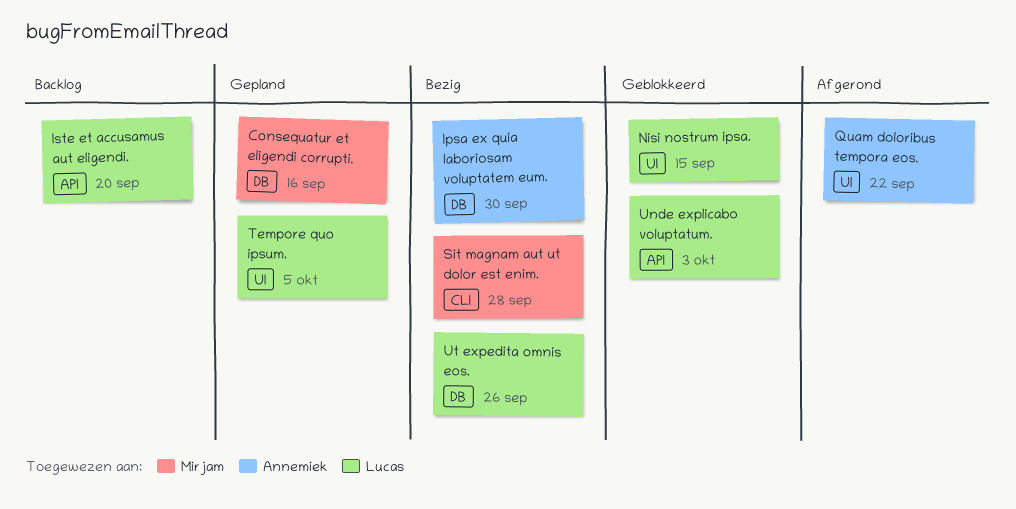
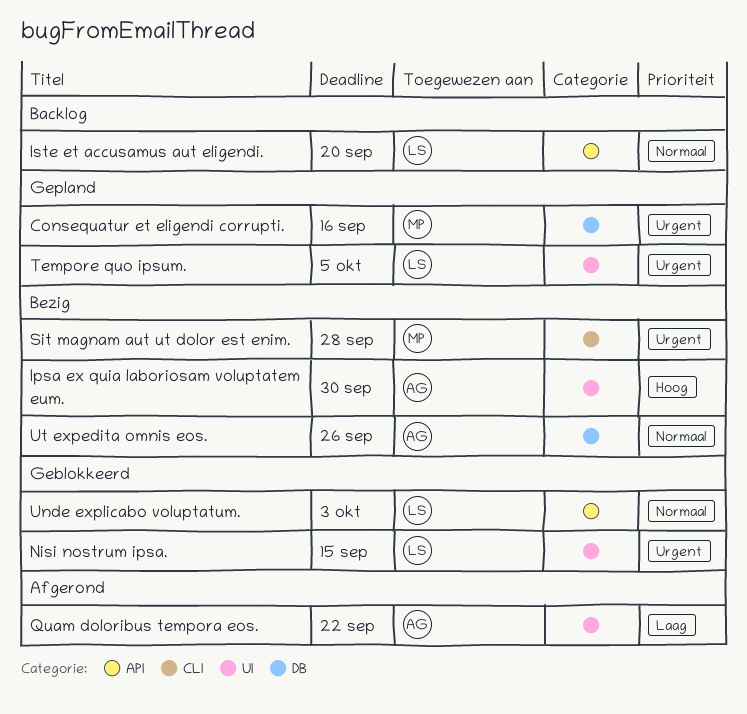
Ipsa ex quia laboriosam voluptatem eum., label: DB -> UI
Ut expedita omnis eos., owner: Lucas -> Annemiek

